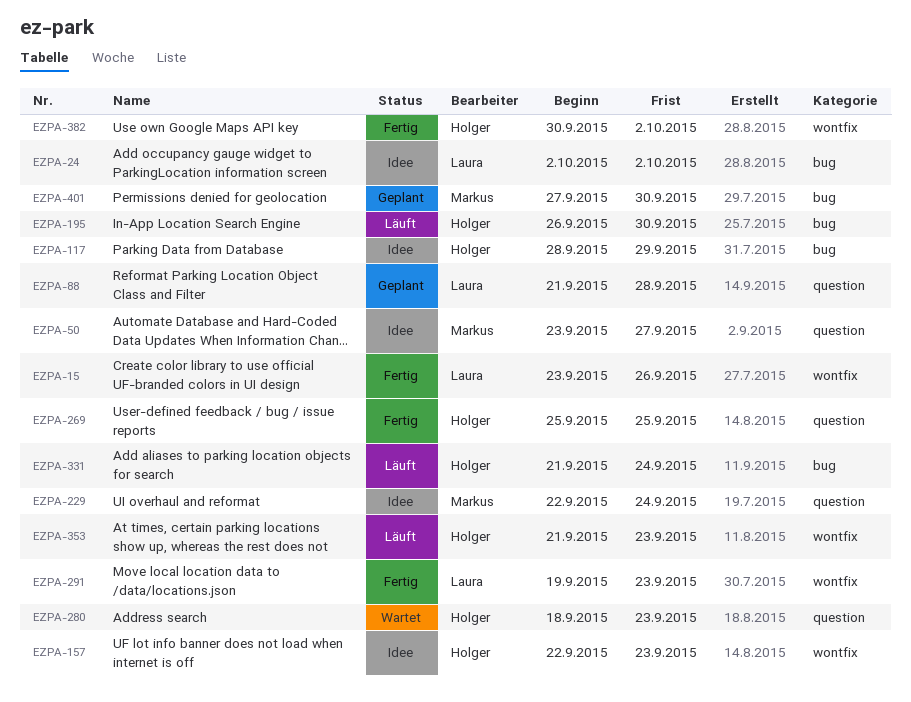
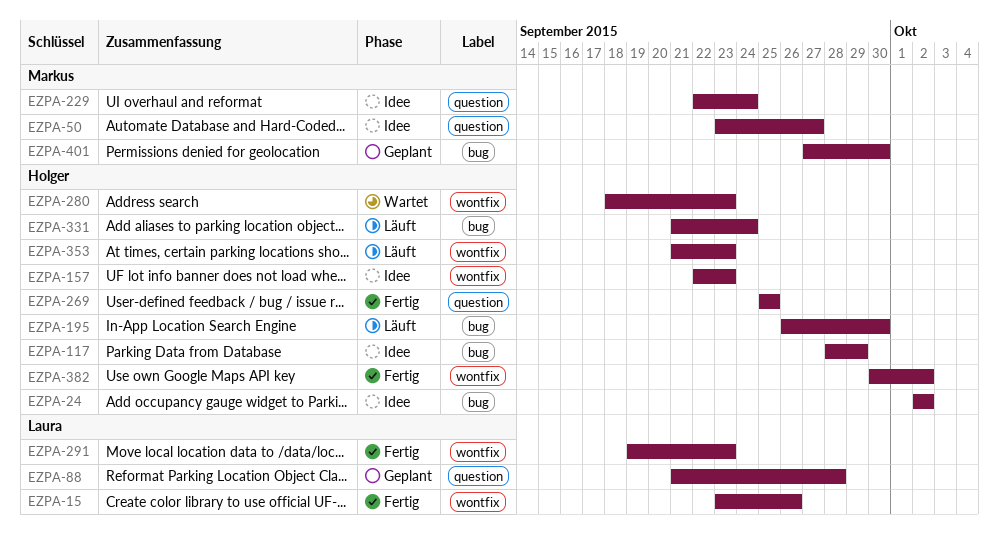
EZPA-24, owner: Laura -> Holger
EZPA-280, label: question -> wontfix

